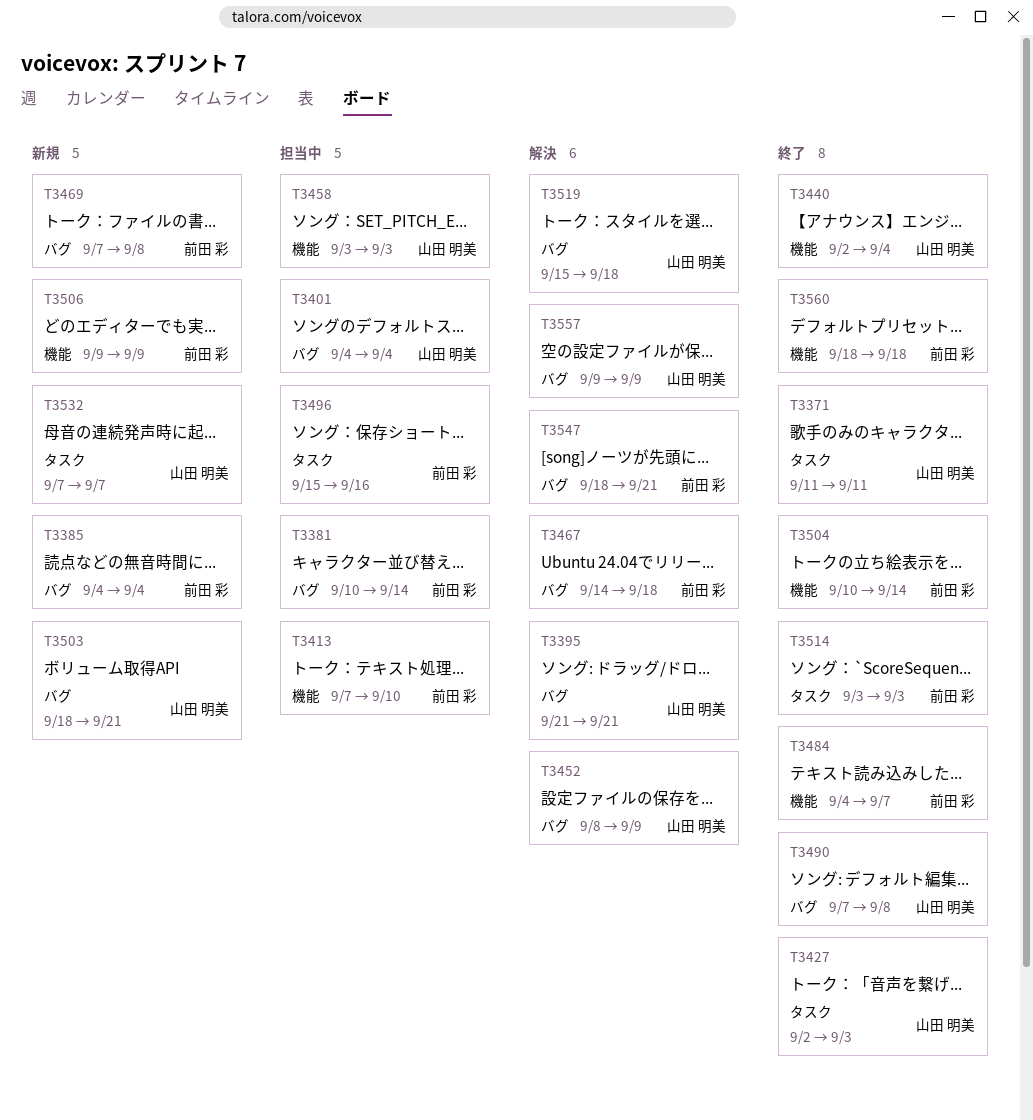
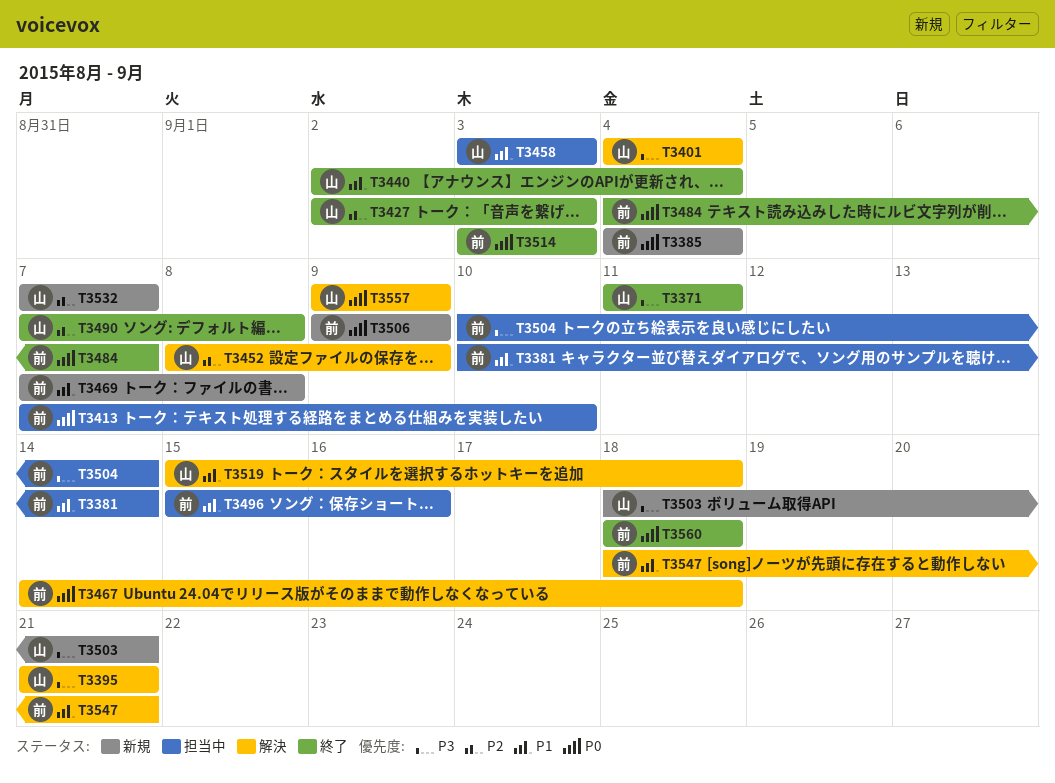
T3401, status: 担当中 -> 解決
T3504, status: 終了 -> 担当中

